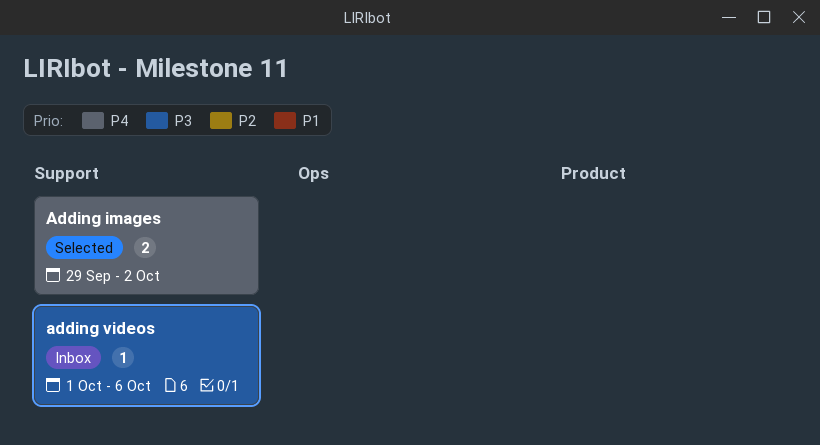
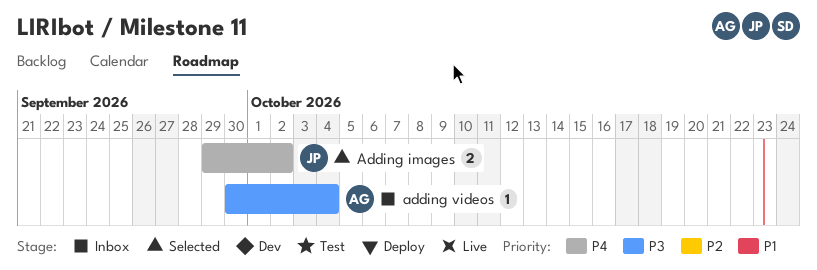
adding videos, start: Oct 1 -> Sep 30
adding videos, due: Oct 6 -> Oct 4

